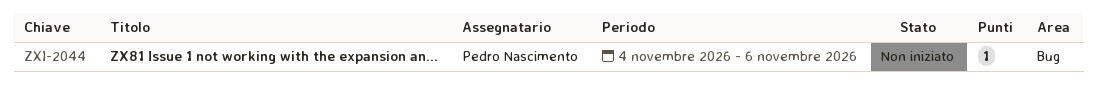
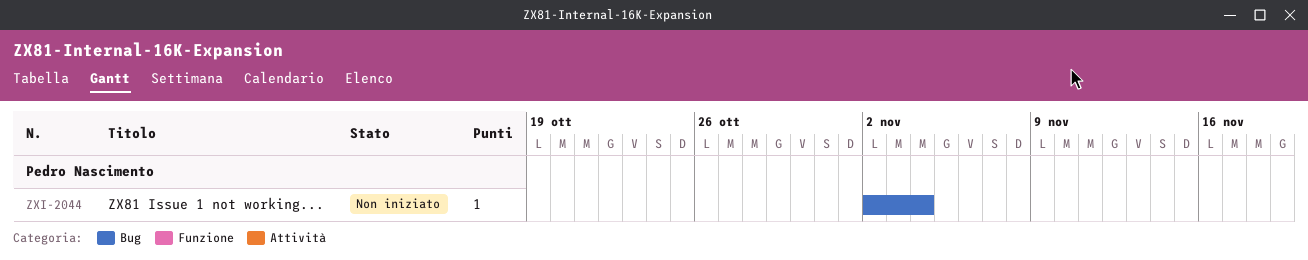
ZXI-2044, start: Nov 4 -> Nov 2
ZXI-2044, due: Nov 6 -> Nov 4

